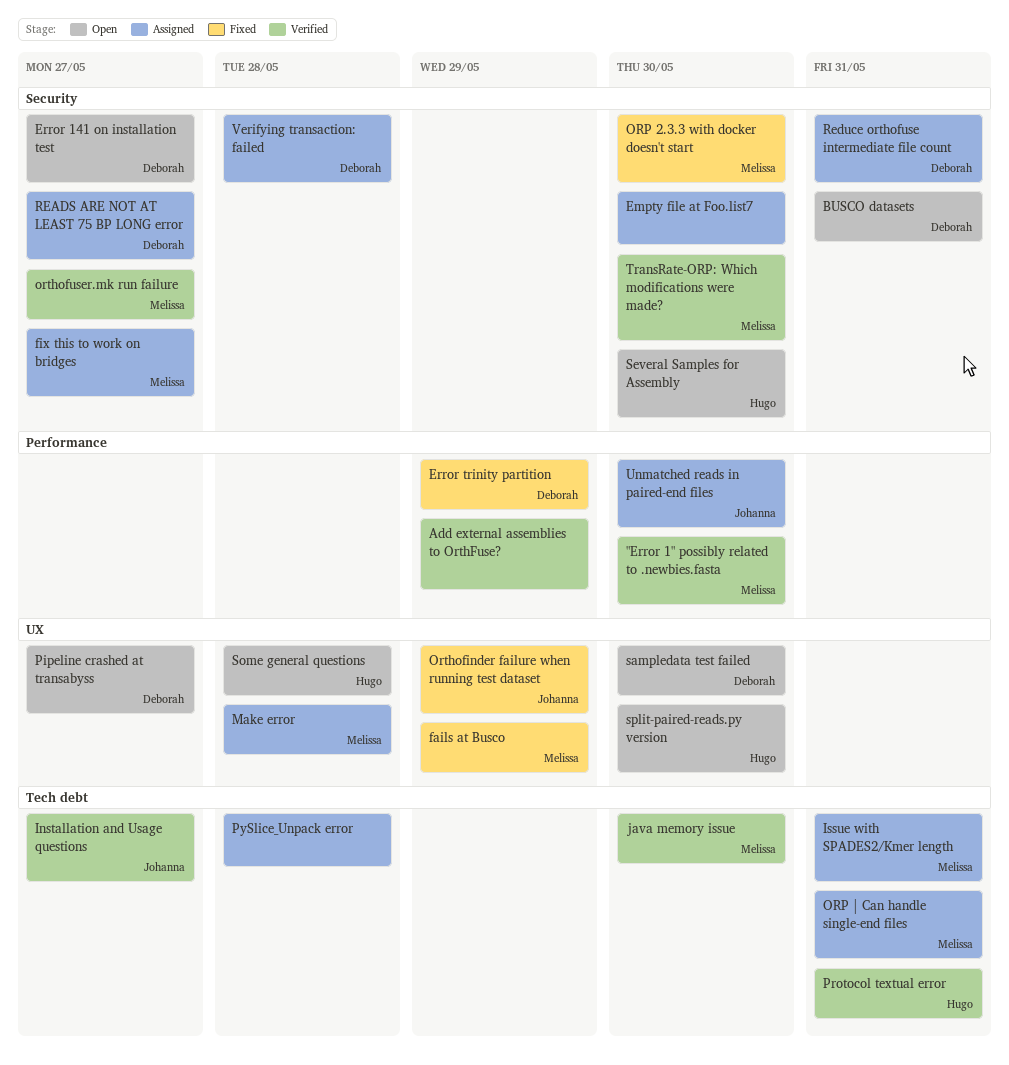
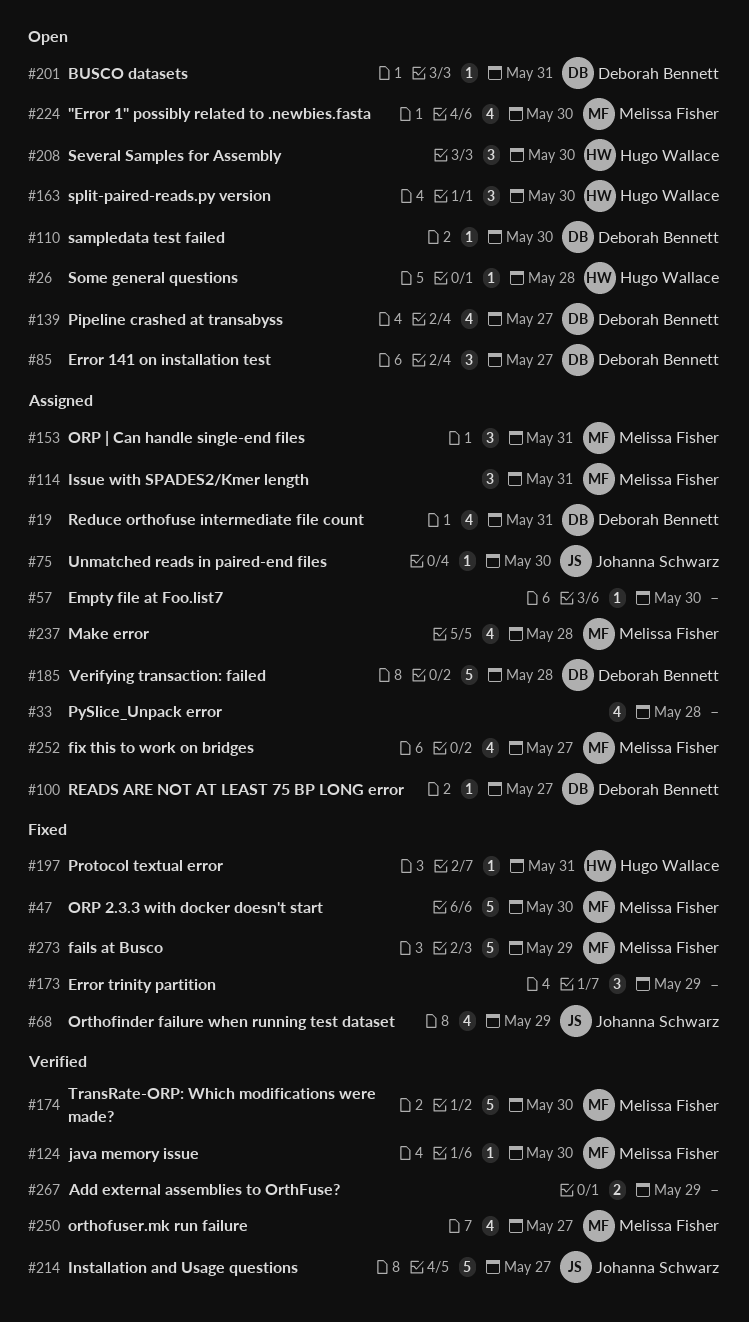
"Error 1" possibly related to .newbies.fasta, status: Verified -> Open
Error trinity partition, owner: Deborah Bennett -> none
Protocol textual error, status: Verified -> Fixed

